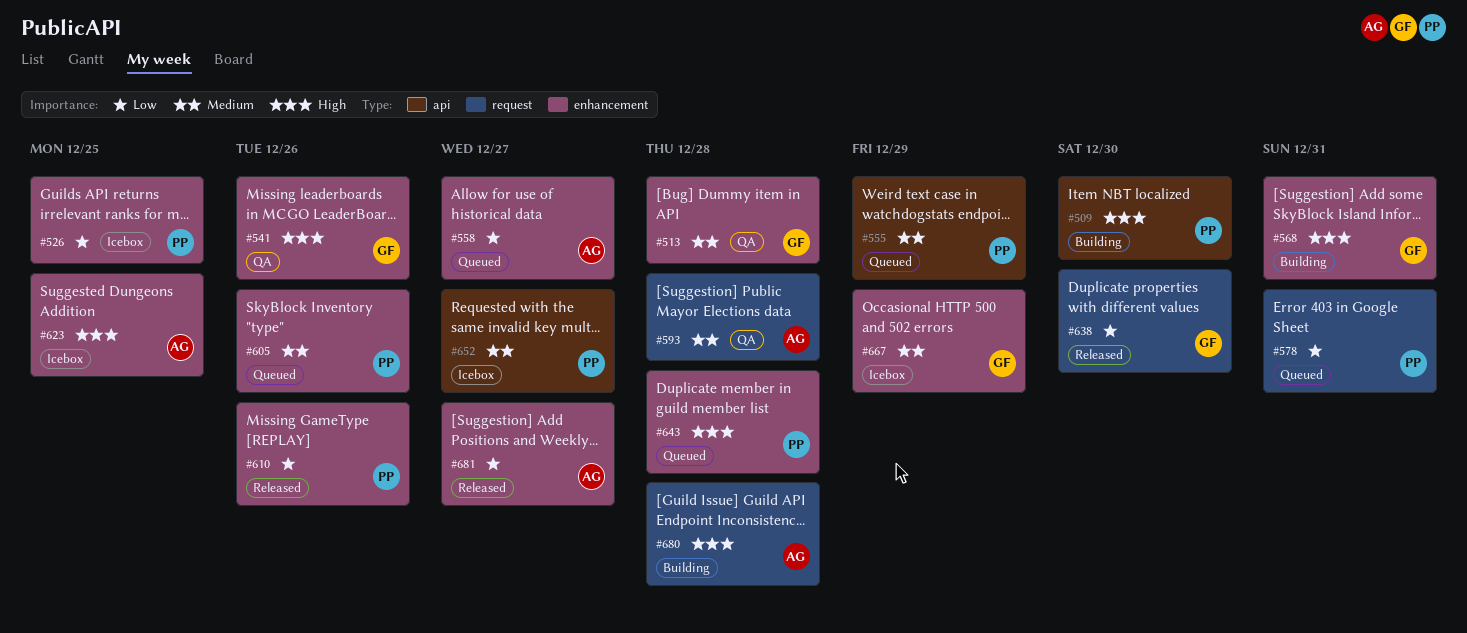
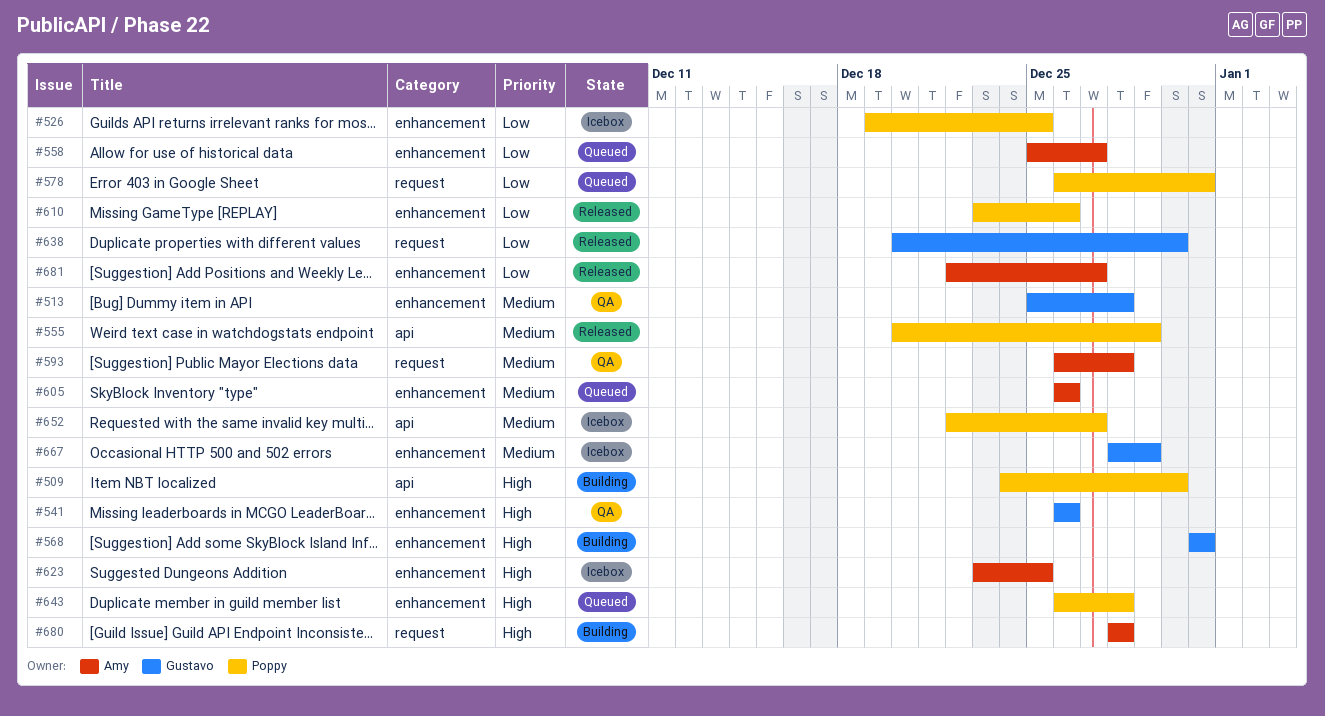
#555, status: Queued -> Released
#605, owner: Poppy -> Amy

